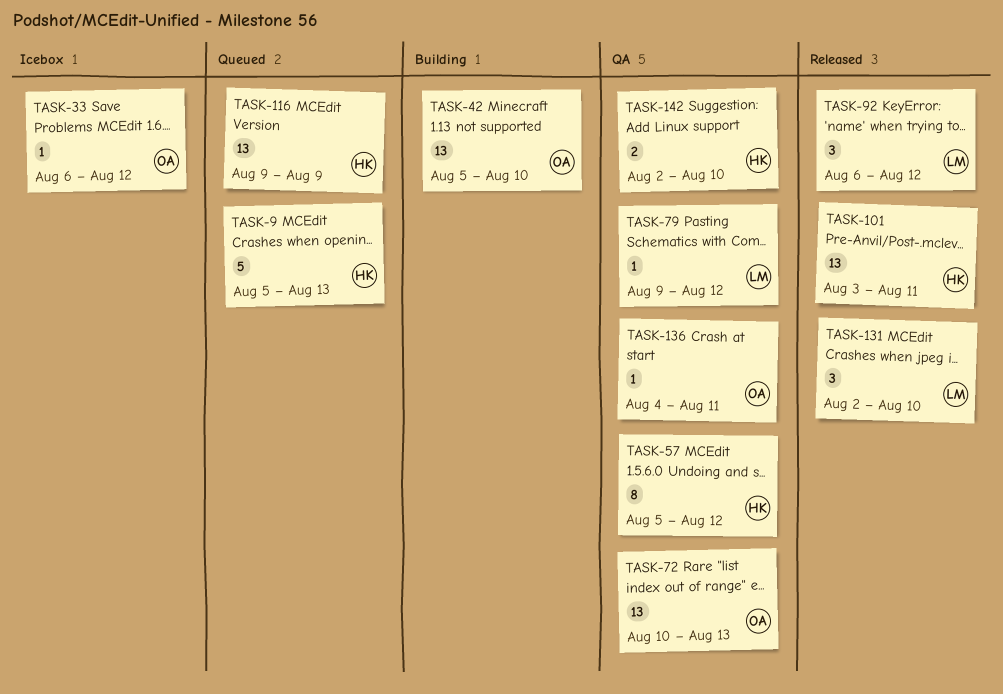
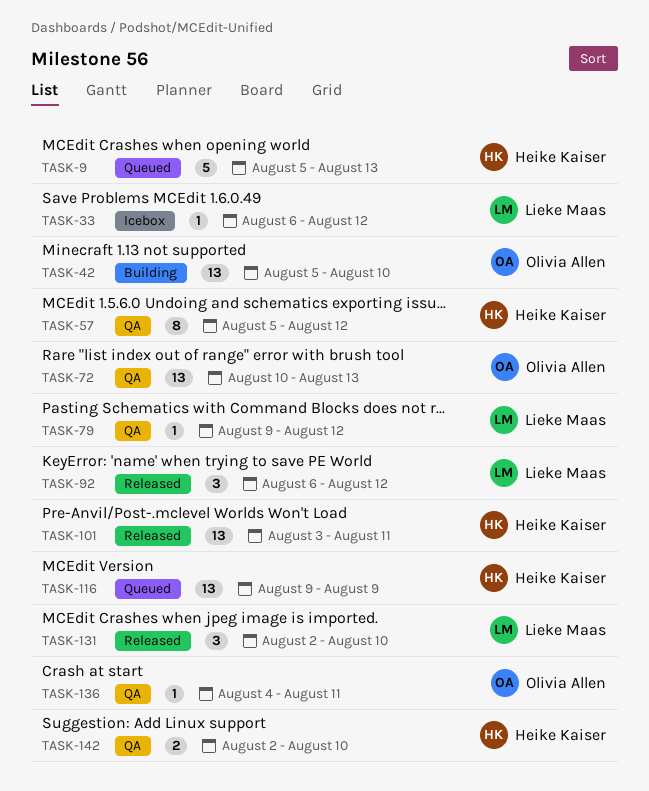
TASK-33, owner: Olivia Allen -> Lieke Maas

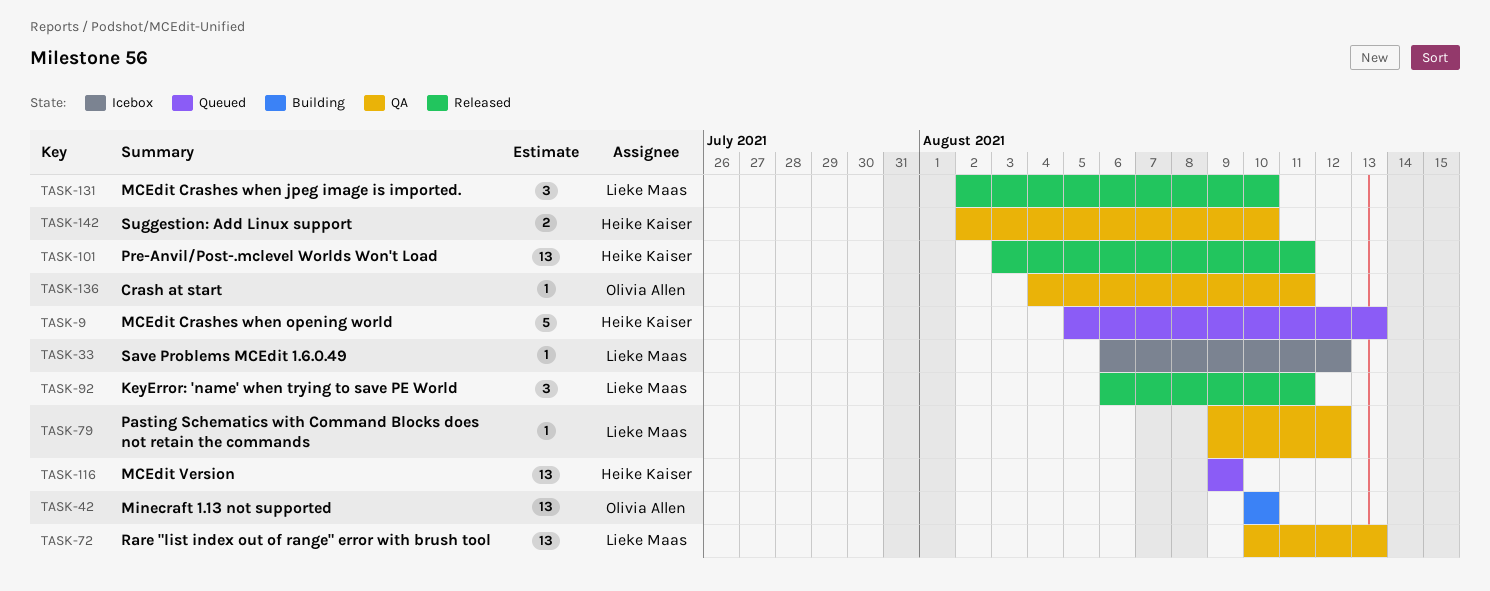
TASK-42, start: Aug 5 -> Aug 10
TASK-57: present -> none
TASK-72, owner: Olivia Allen -> Lieke Maas
TASK-92, due: Aug 12 -> Aug 11

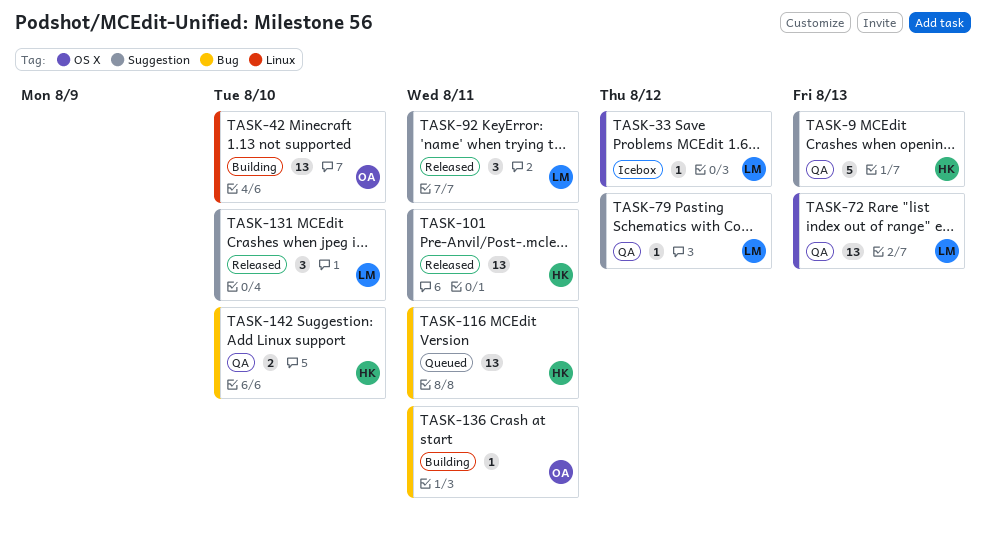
TASK-9, status: Queued -> QA
TASK-116, due: Aug 9 -> Aug 11
TASK-136, status: QA -> Building

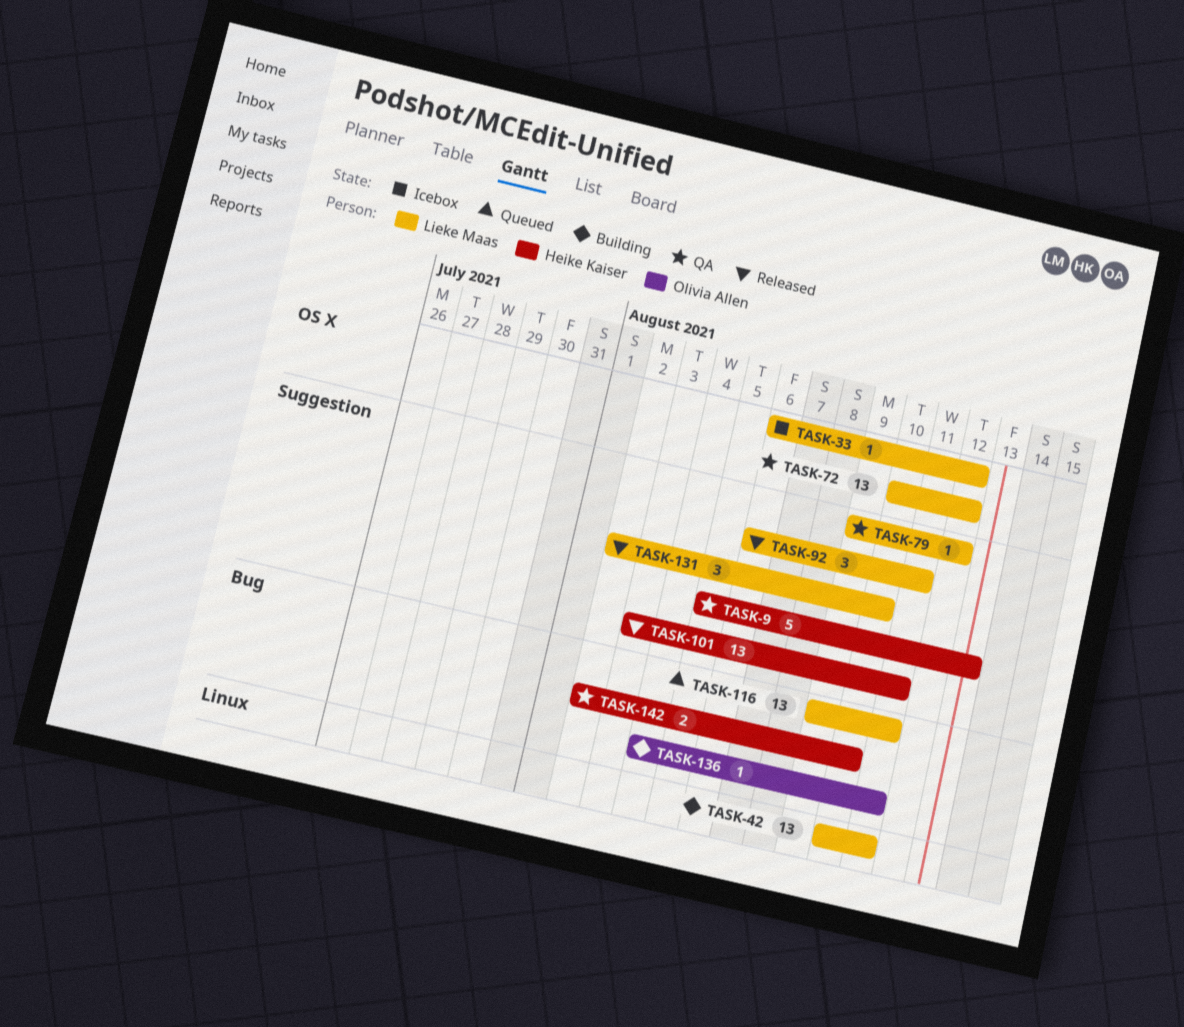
TASK-42, owner: Olivia Allen -> Lieke Maas
TASK-42, due: Aug 10 -> Aug 11
TASK-72, due: Aug 13 -> Aug 12
TASK-116, owner: Heike Kaiser -> Lieke Maas

